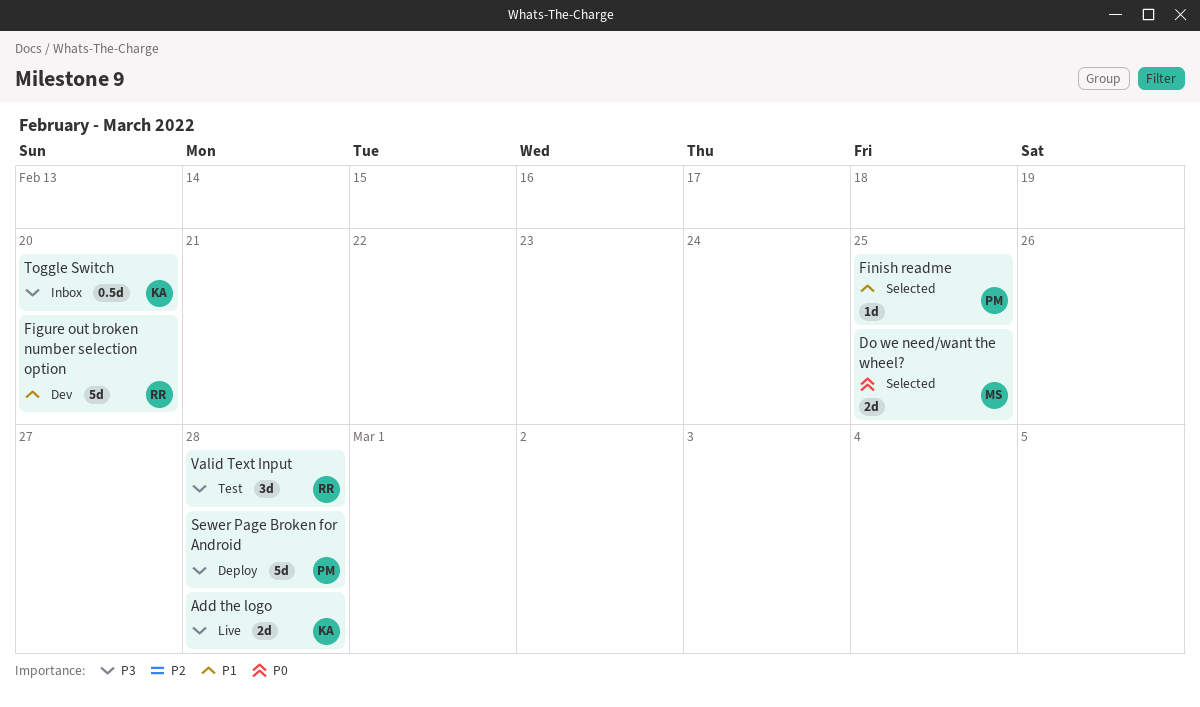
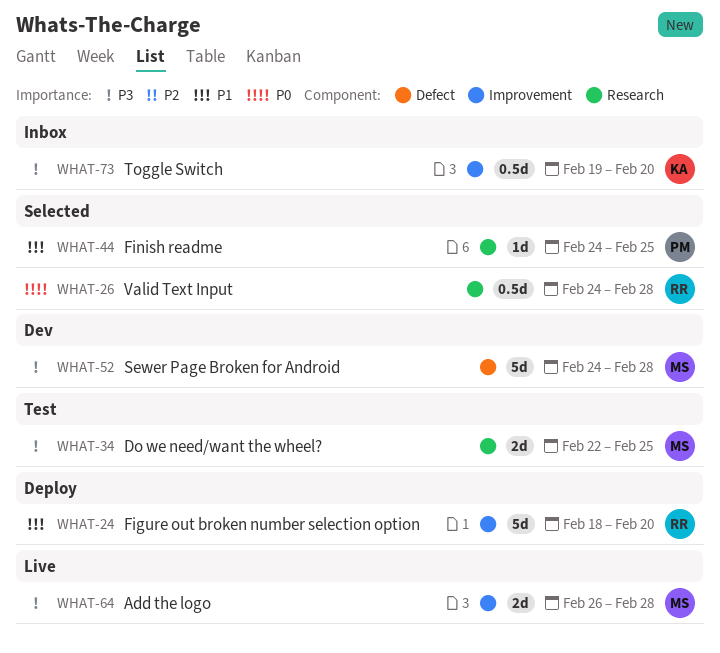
Add the logo, owner: KA -> MS
Do we need/want the wheel?, status: Selected -> Test
Do we need/want the wheel?, priority: P0 -> P3
Figure out broken number selection option, status: Dev -> Deploy
Sewer Page Broken for Android, status: Deploy -> Dev
Sewer Page Broken for Android, owner: PM -> MS
Valid Text Input, status: Test -> Selected
Valid Text Input, priority: P3 -> P0
Valid Text Input, estimate: 3d -> 0.5d

